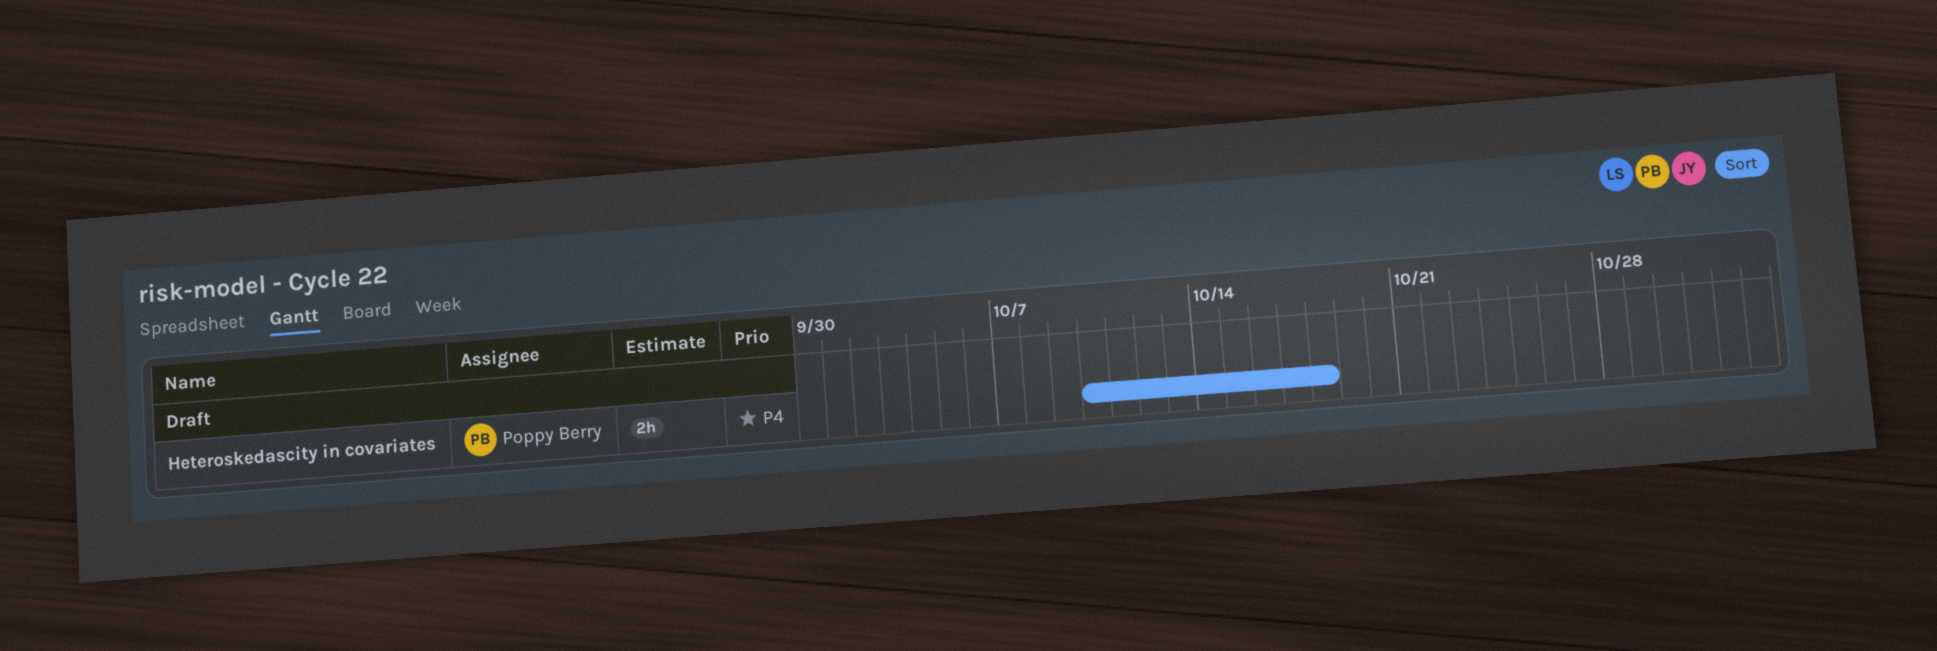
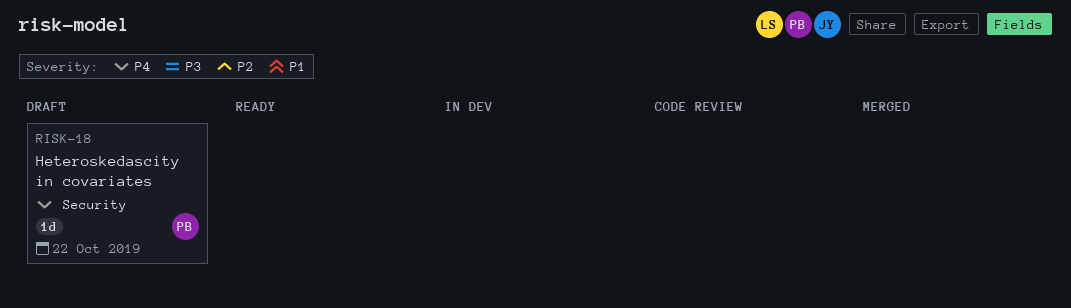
Heteroskedascity in covariates, estimate: 2h -> 1d
Heteroskedascity in covariates, due: Oct 18 -> Oct 22

